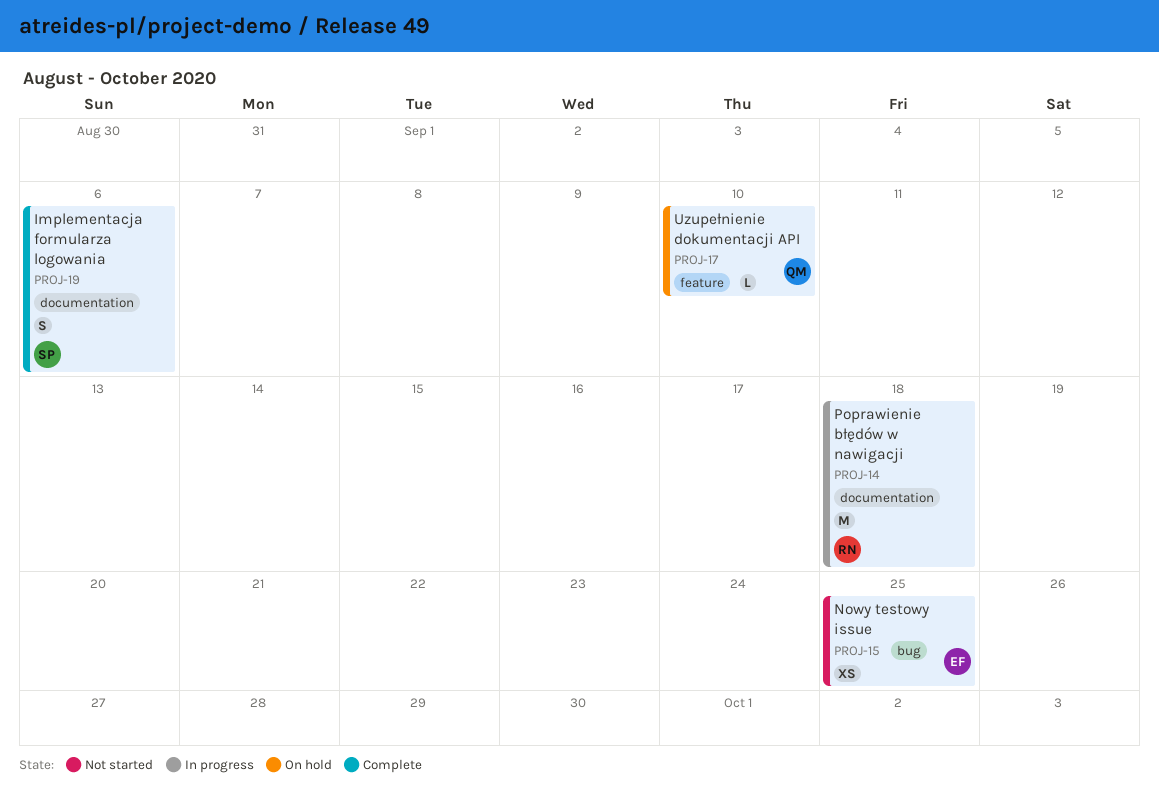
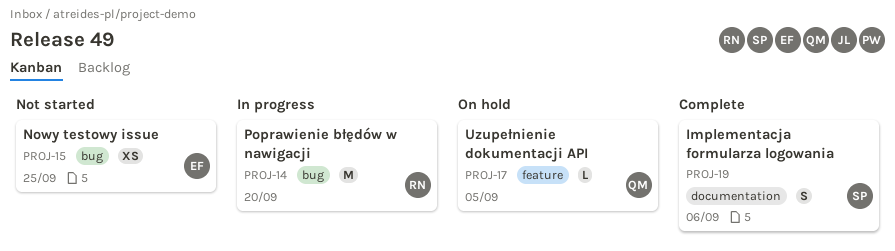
PROJ-14, label: documentation -> bug
PROJ-14, due: Sep 18 -> Sep 20
PROJ-17, due: Sep 10 -> Sep 5

